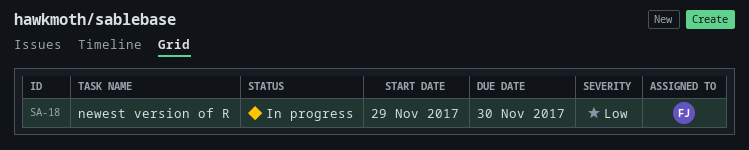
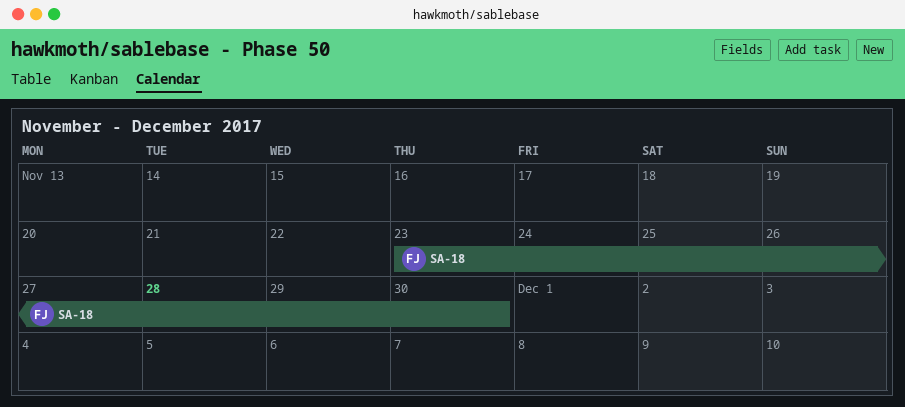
SA-18, start: Nov 29 -> Nov 23

